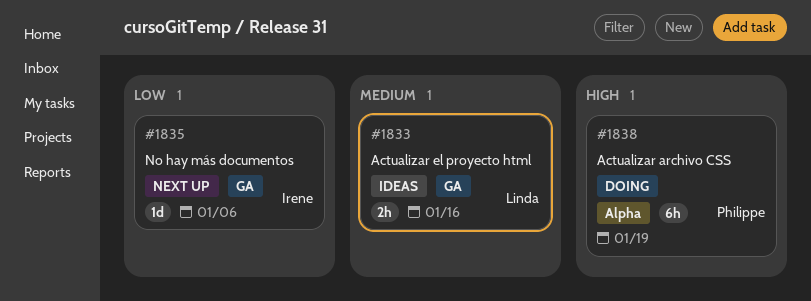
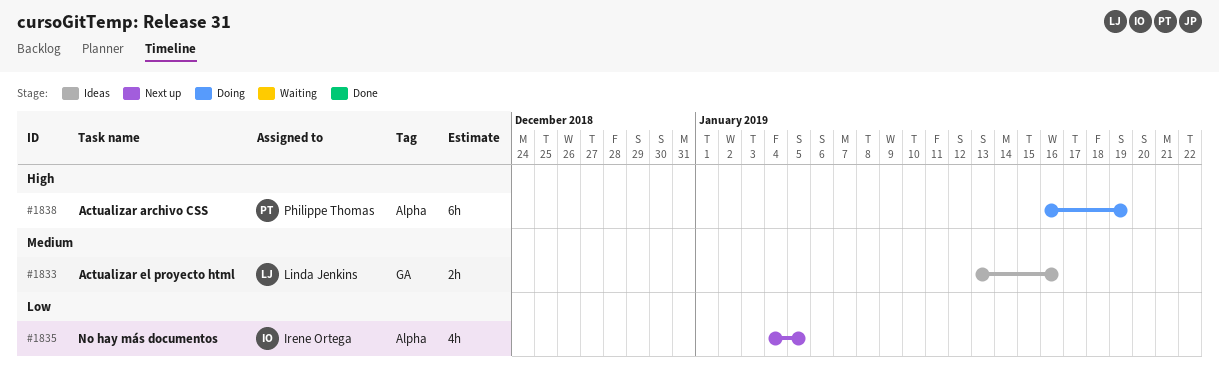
#1835, label: GA -> Alpha
#1835, estimate: 1d -> 4h
#1835, due: Jan 6 -> Jan 5

